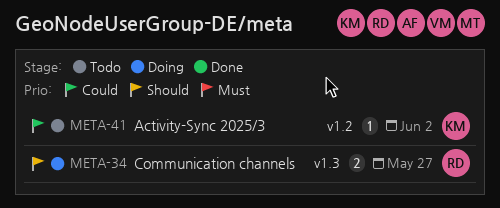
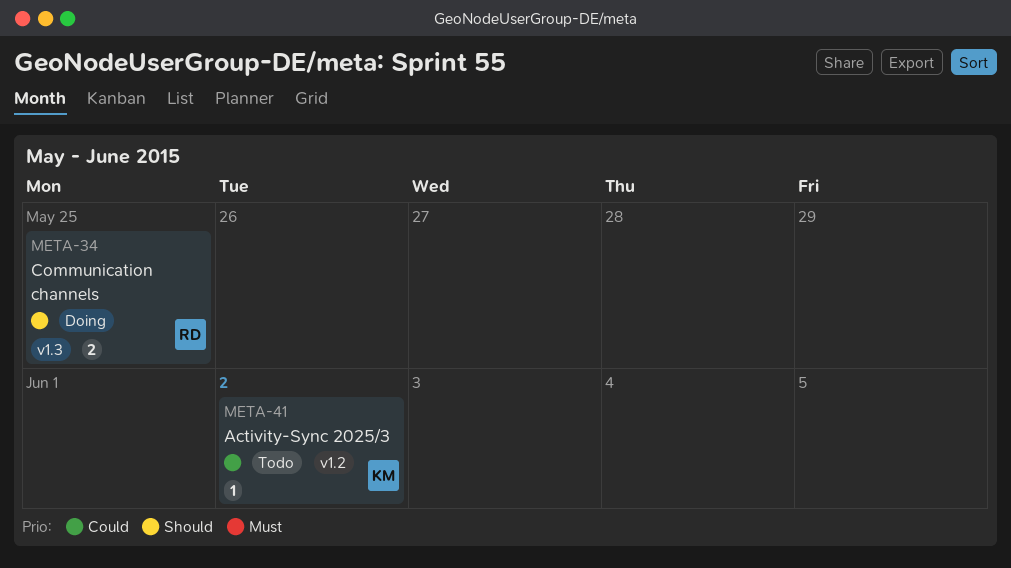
META-34, due: May 27 -> May 25

